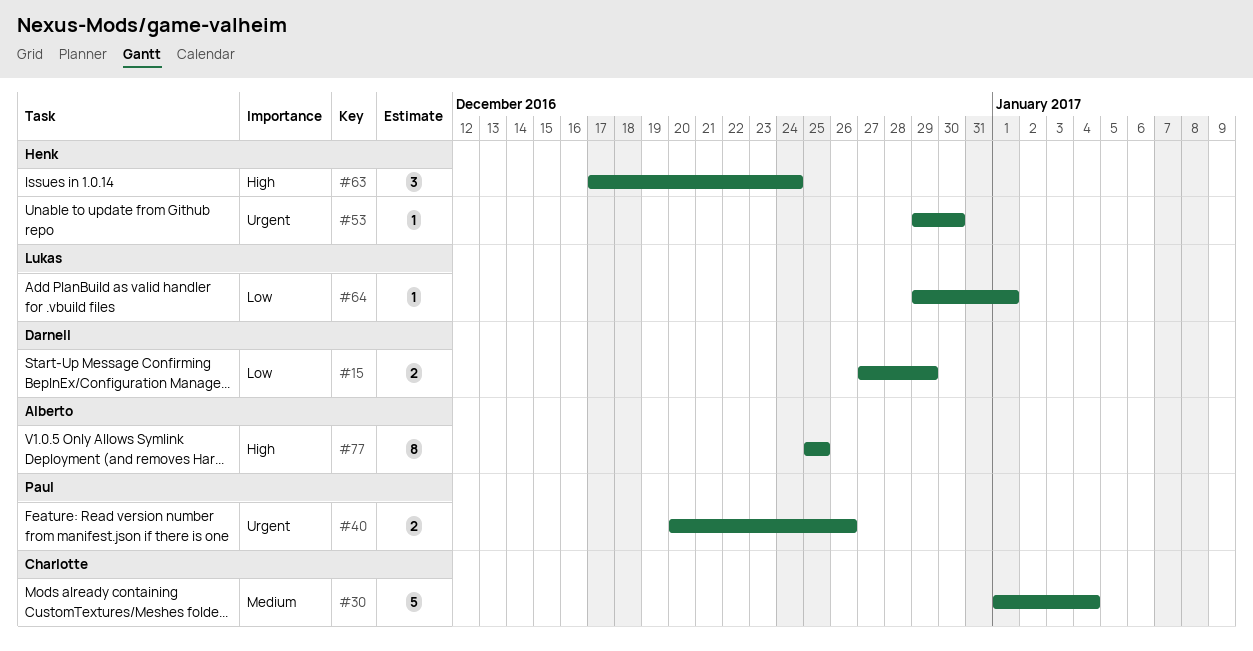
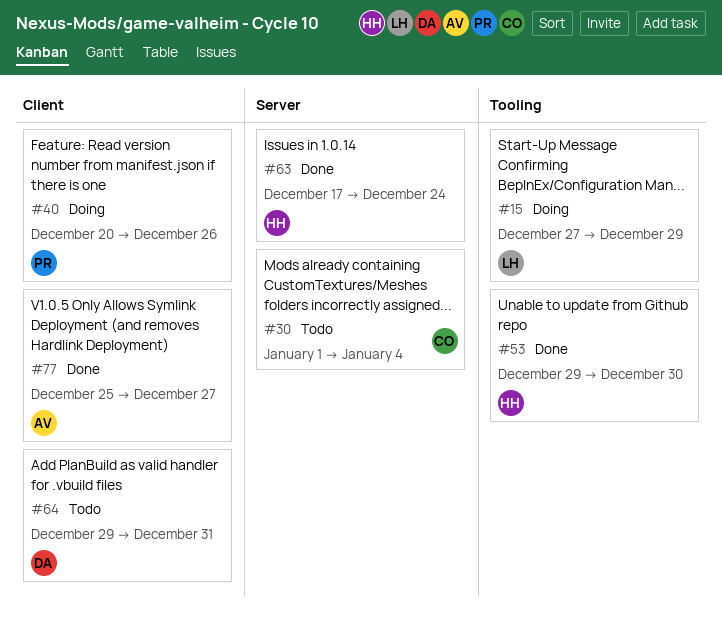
#15, owner: Darnell -> Lukas
#64, owner: Lukas -> Darnell
#64, due: Jan 1 -> Dec 31
#77, due: Dec 25 -> Dec 27

